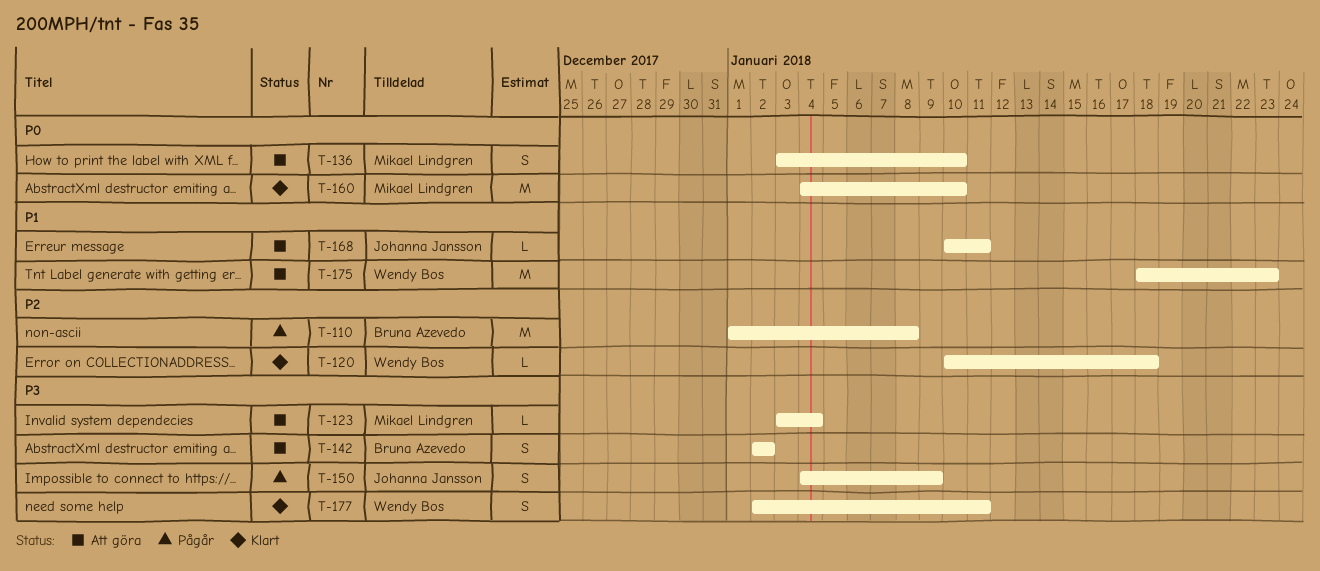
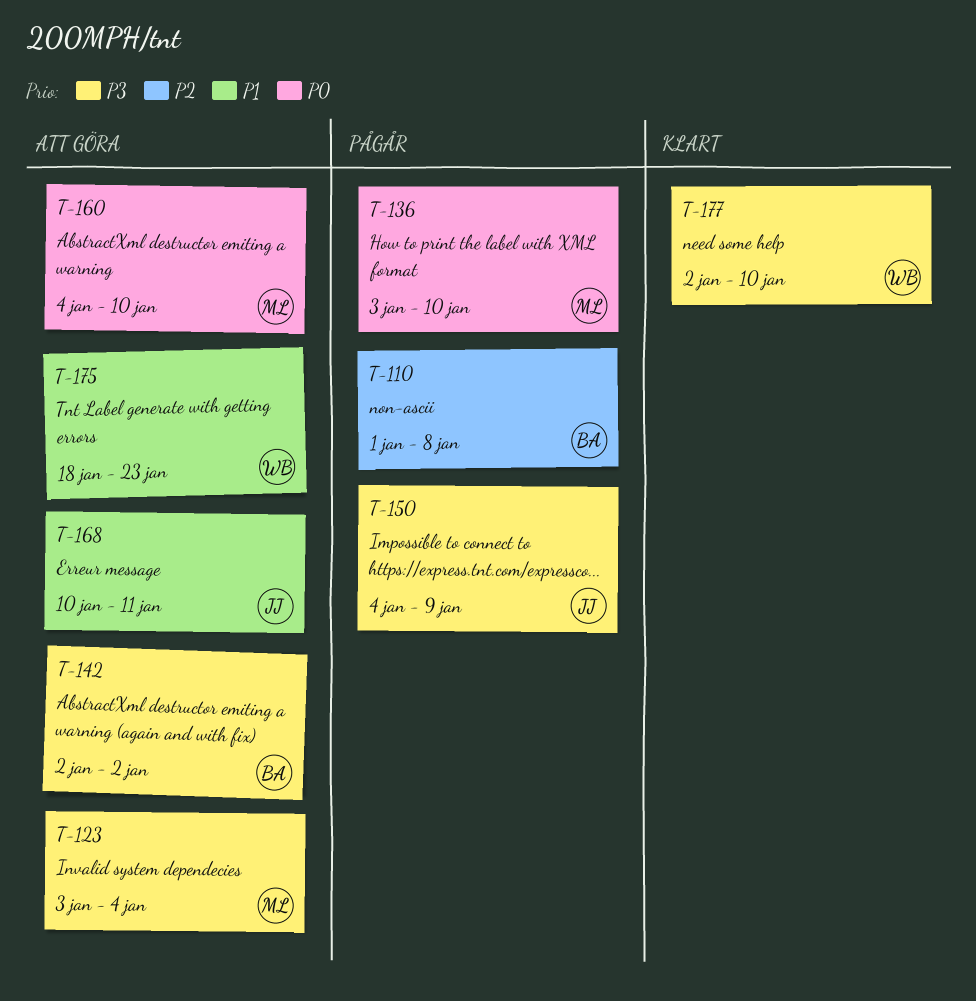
T-120: present -> none
T-136, status: Att göra -> Pågår
T-160, status: Klart -> Att göra
T-177, due: Jan 11 -> Jan 10

